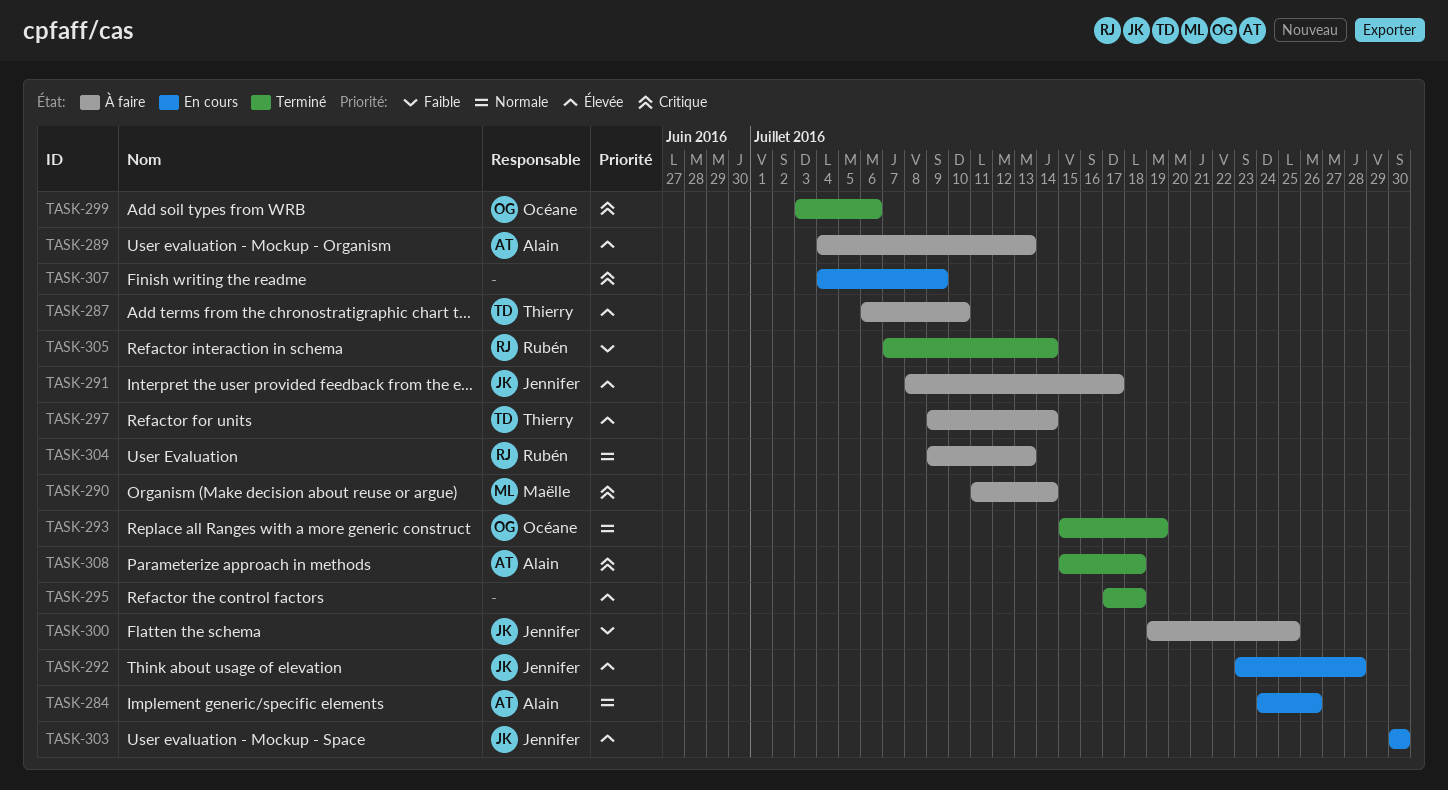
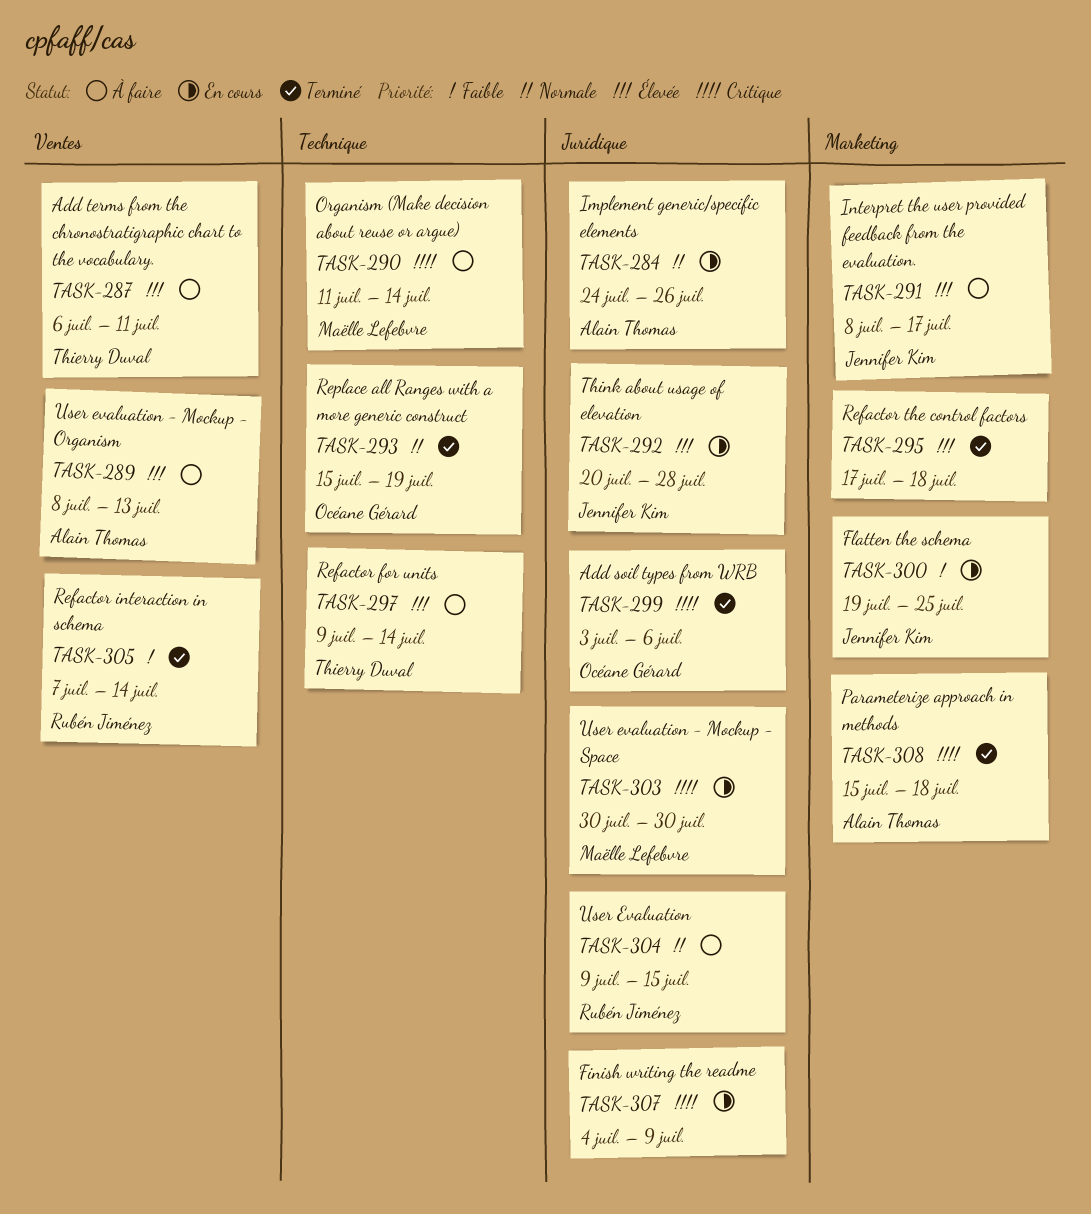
TASK-287, due: Jul 10 -> Jul 11
TASK-289, start: Jul 4 -> Jul 8
TASK-292, start: Jul 23 -> Jul 20
TASK-300, status: À faire -> En cours
TASK-303, owner: Jennifer Kim -> Maëlle Lefebvre
TASK-303, priority: Élevée -> Critique
TASK-304, due: Jul 13 -> Jul 15

